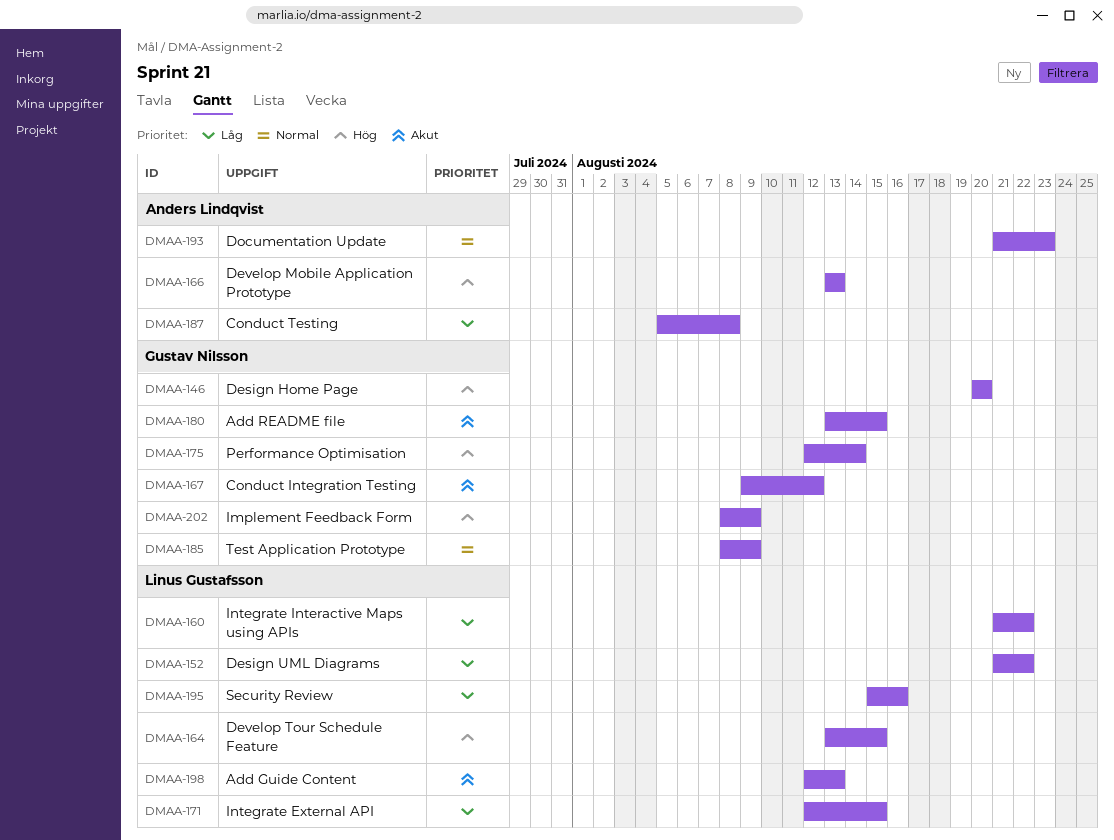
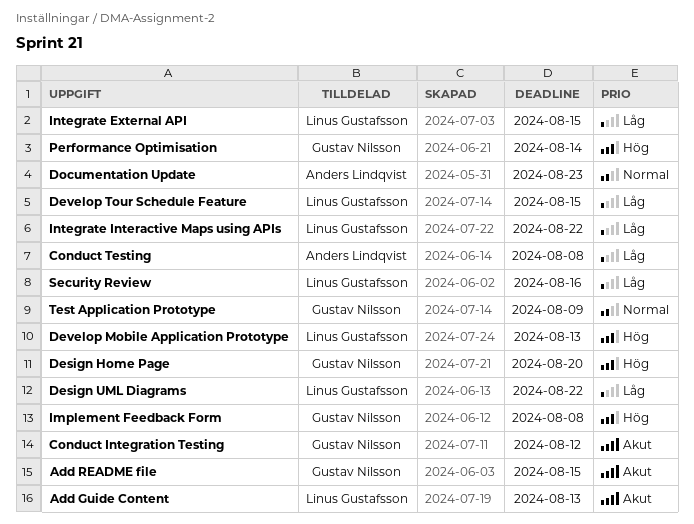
Develop Mobile Application Prototype, owner: Anders Lindqvist -> Linus Gustafsson
Develop Tour Schedule Feature, priority: Hög -> Låg
Implement Feedback Form, due: Aug 9 -> Aug 8

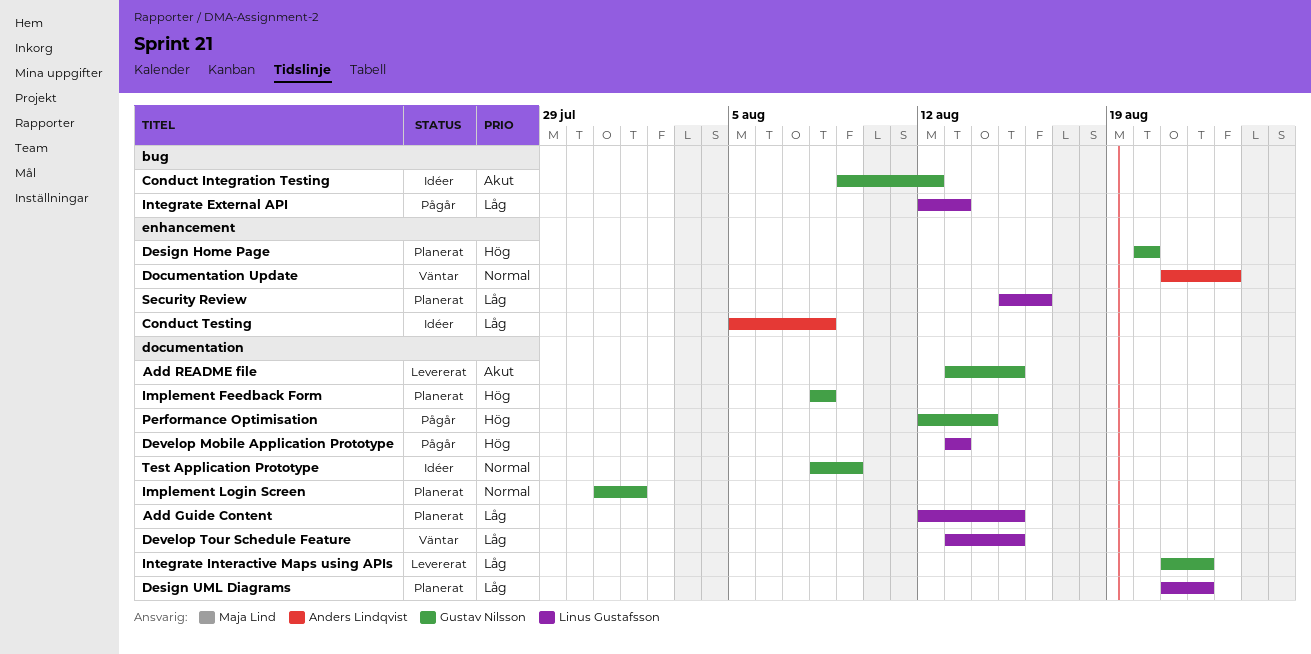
Add Guide Content, priority: Akut -> Låg
Add Guide Content, due: Aug 13 -> Aug 15
Implement Login Screen: none -> present
Integrate External API, due: Aug 15 -> Aug 13
Integrate Interactive Maps using APIs, owner: Linus Gustafsson -> Gustav Nilsson

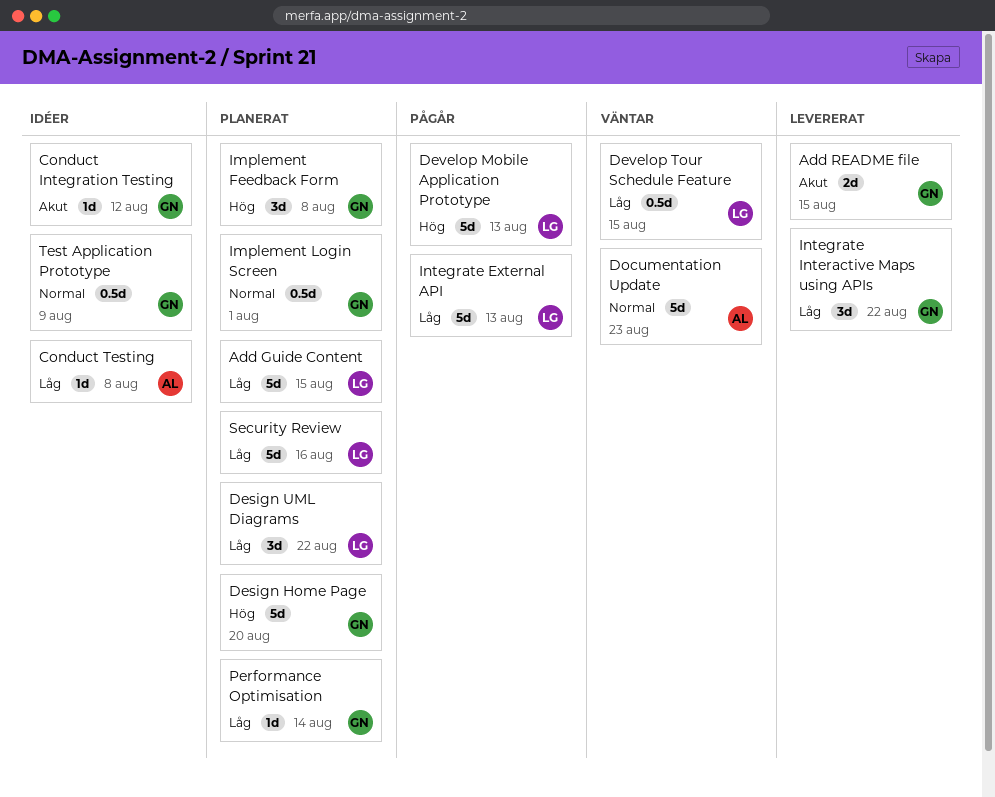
Performance Optimisation, status: Pågår -> Planerat
Performance Optimisation, priority: Hög -> Låg

